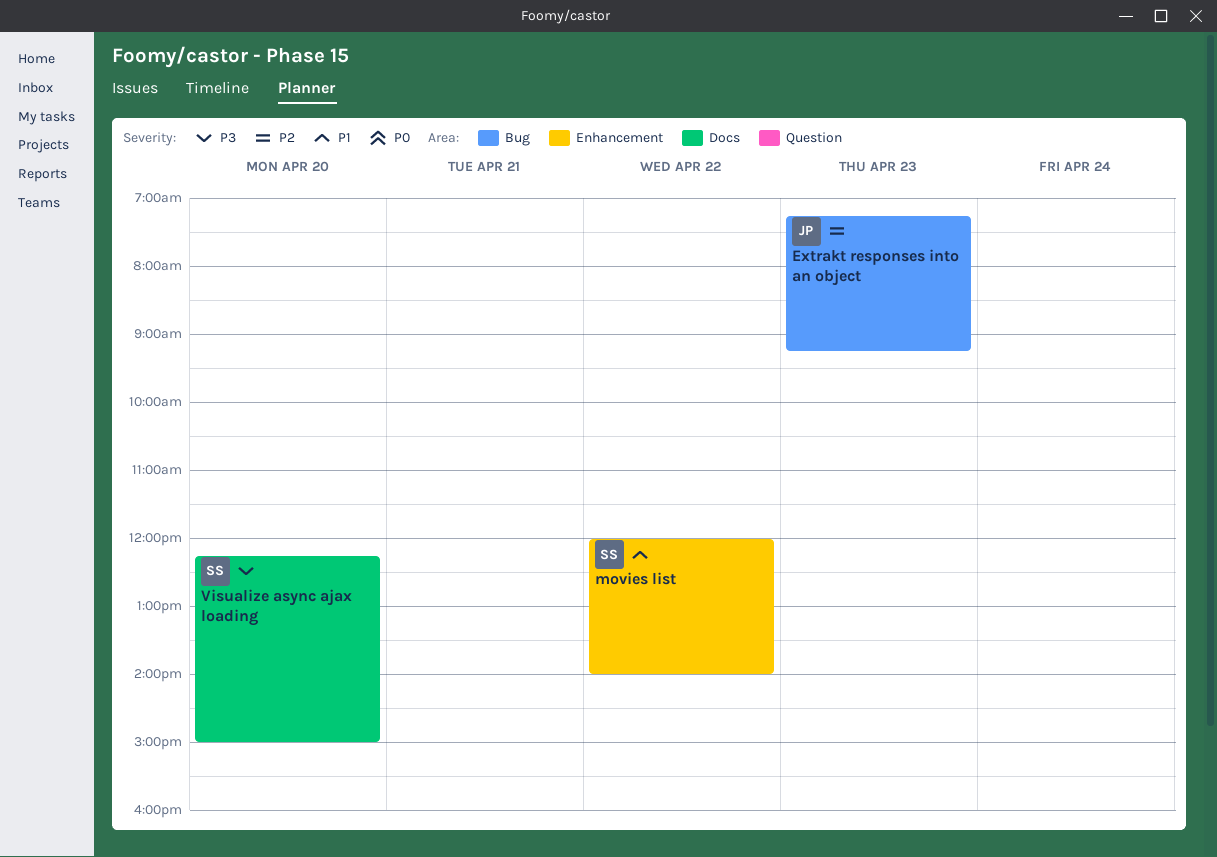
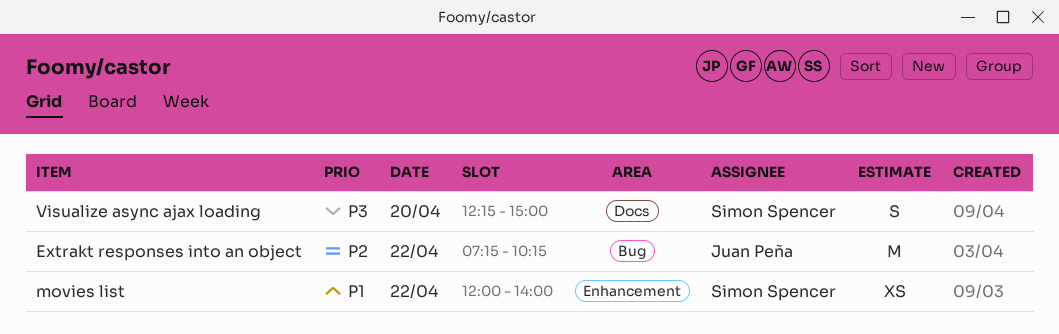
Extrakt responses into an object, day: Apr 23 -> Apr 22
Extrakt responses into an object, ends: 09:15 -> 10:15

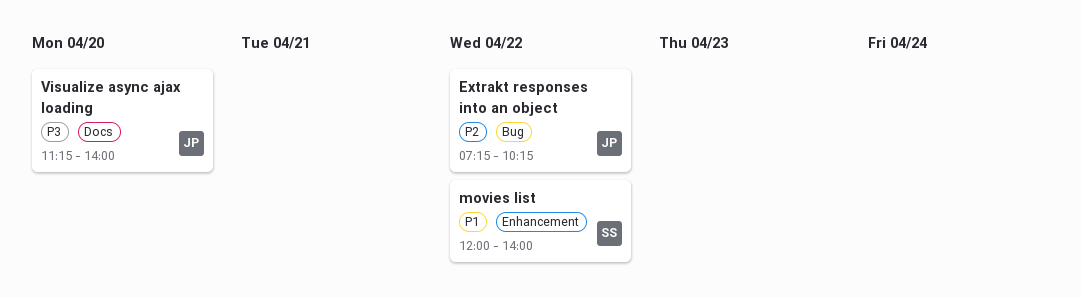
Visualize async ajax loading, owner: Simon Spencer -> Juan Peña
Visualize async ajax loading, begins: 12:15 -> 11:15
Visualize async ajax loading, ends: 15:00 -> 14:00

